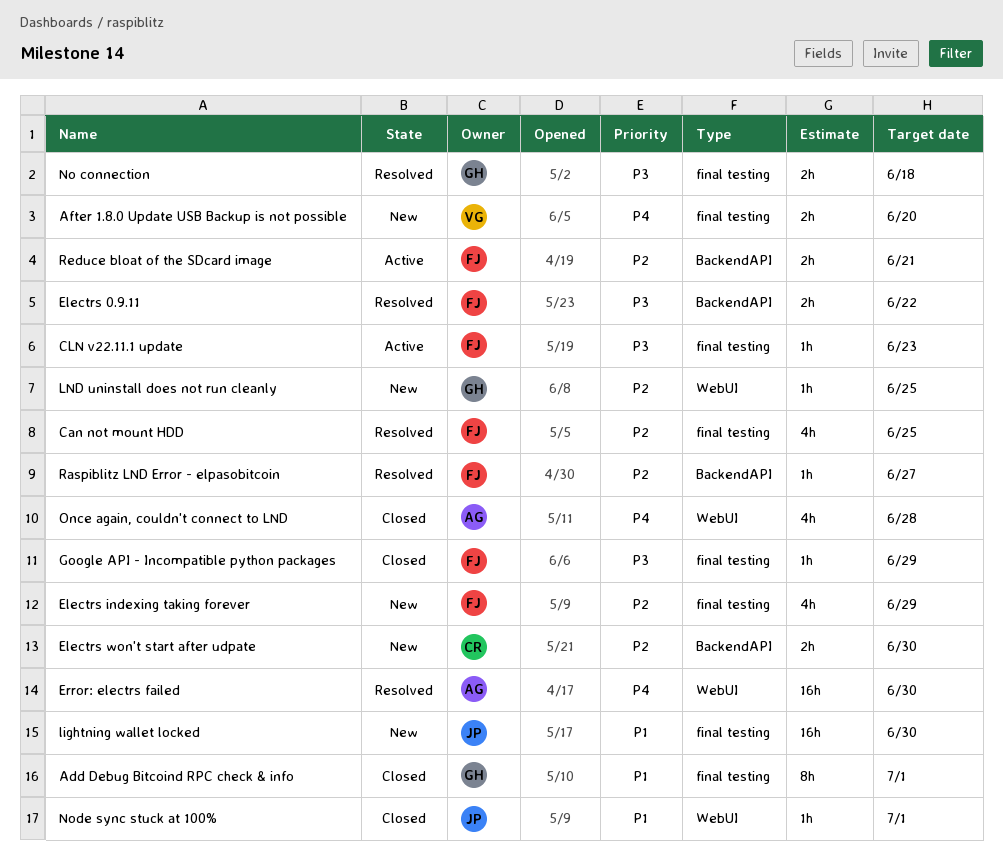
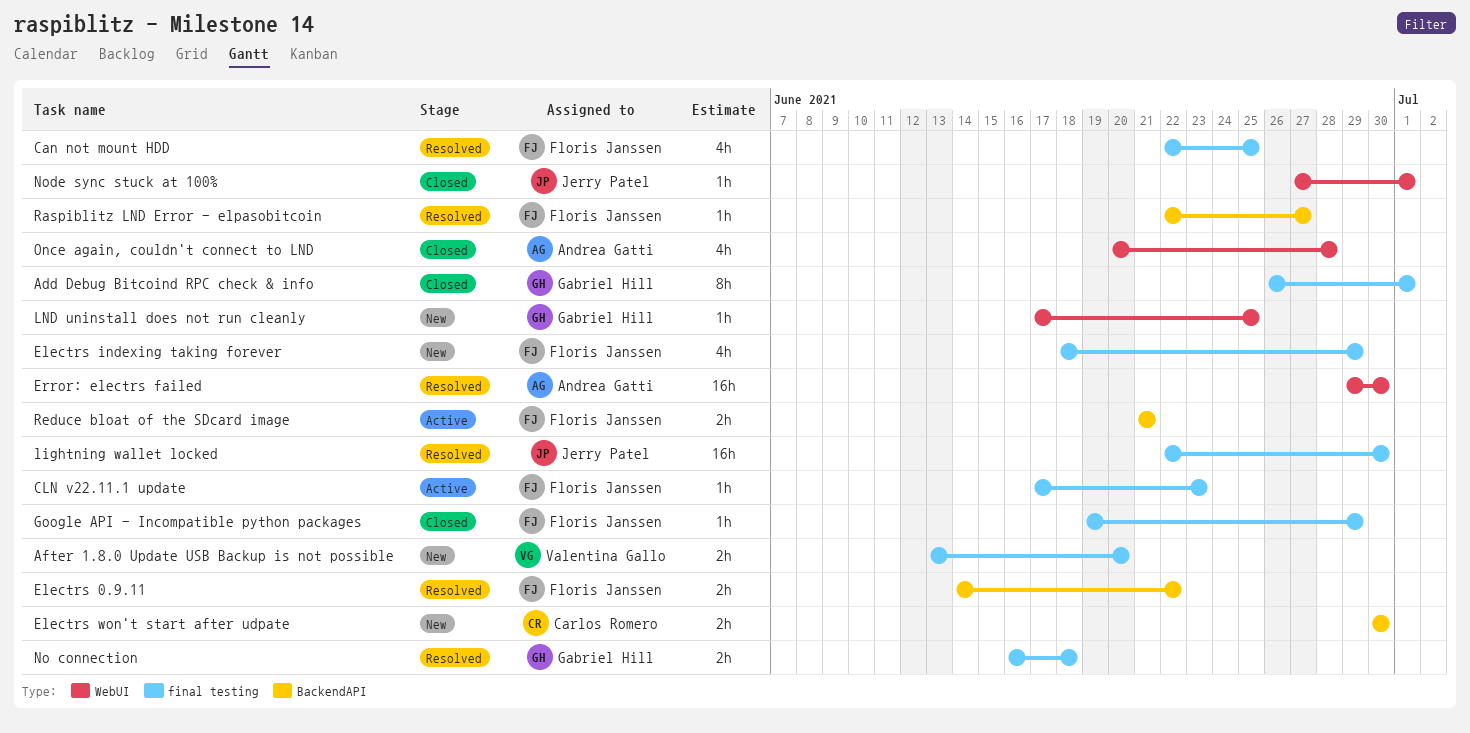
lightning wallet locked, status: New -> Resolved

